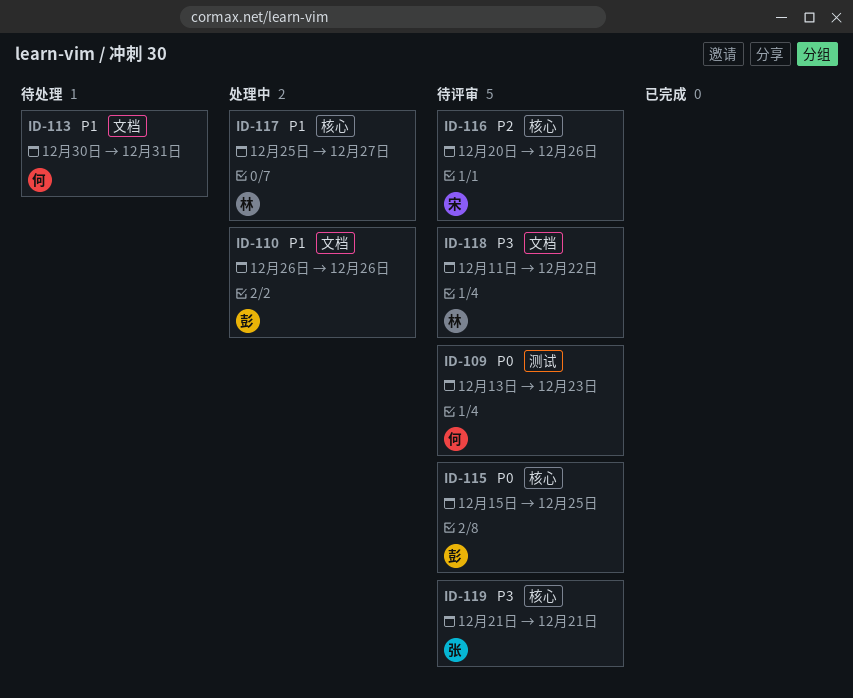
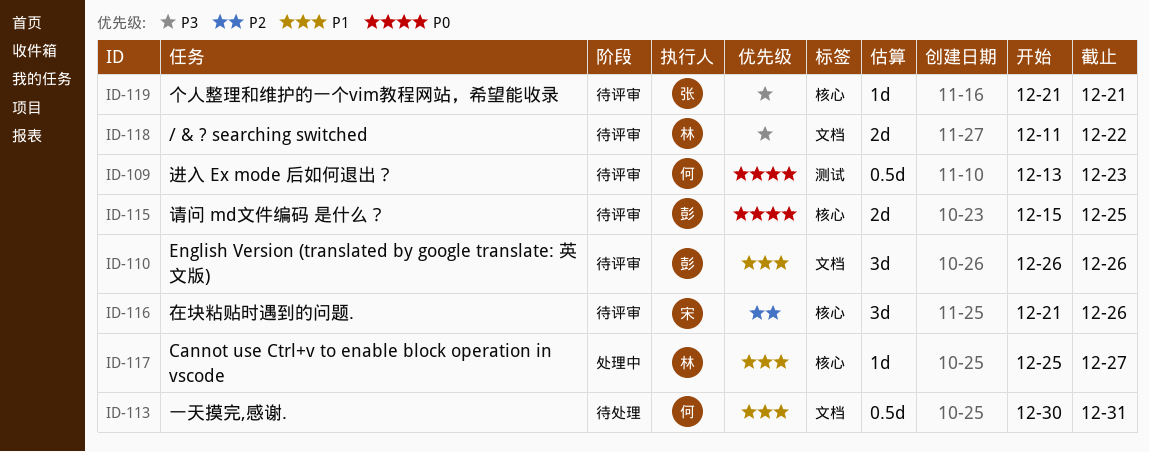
ID-110, status: 处理中 -> 待评审
ID-116, start: Dec 20 -> Dec 21

